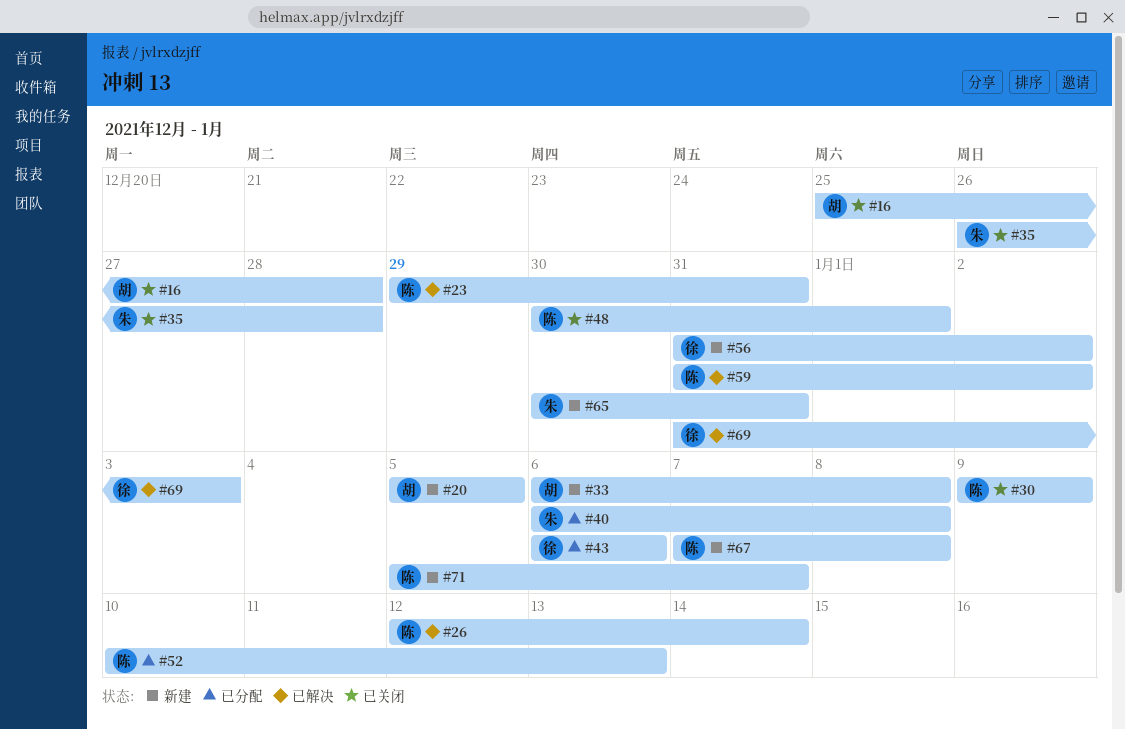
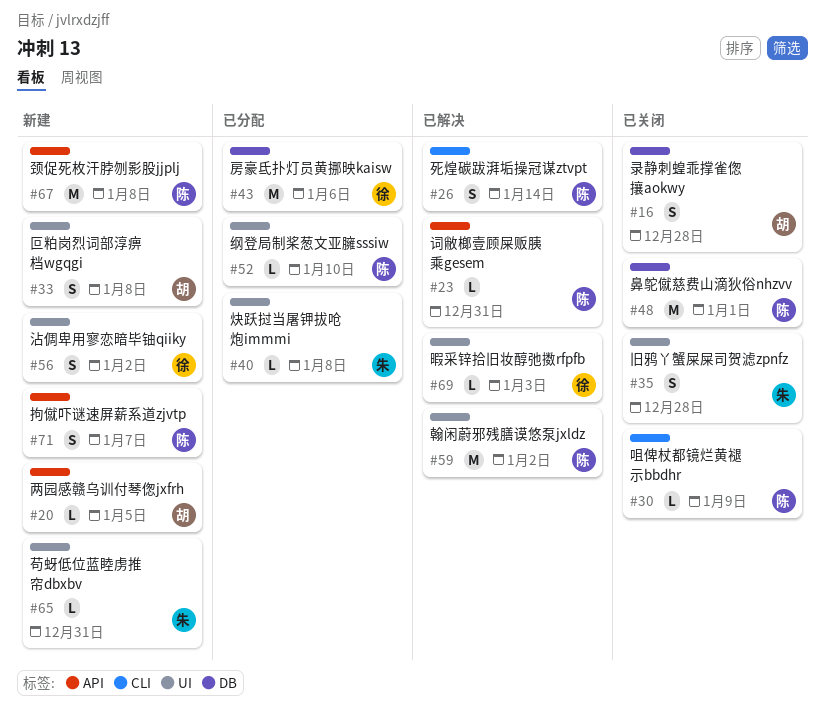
#52, due: Jan 13 -> Jan 10

